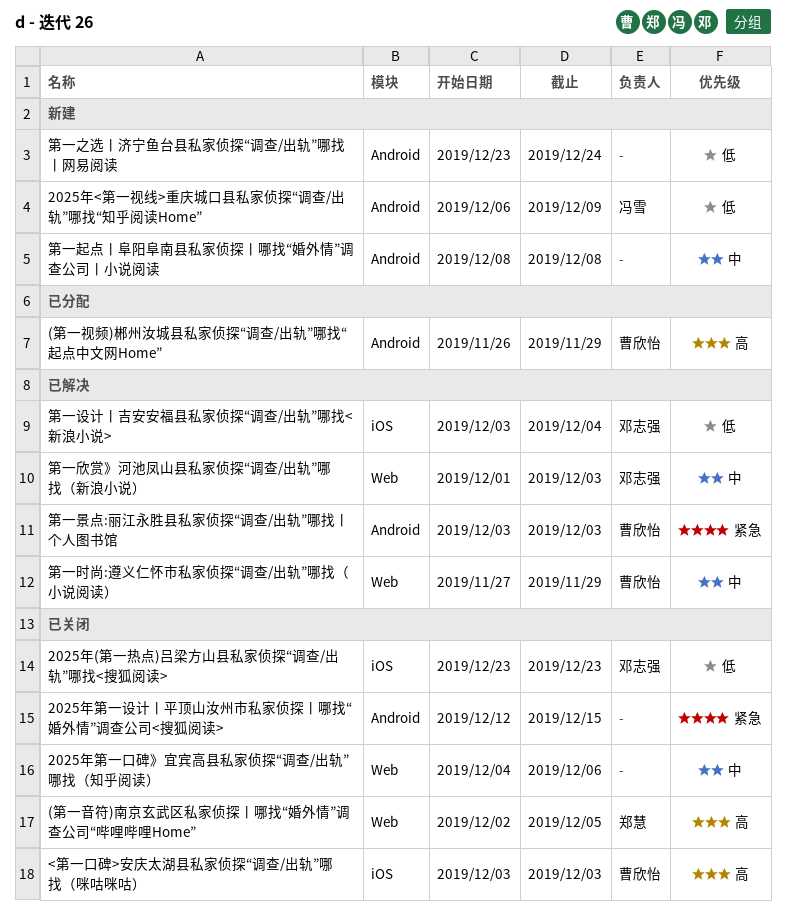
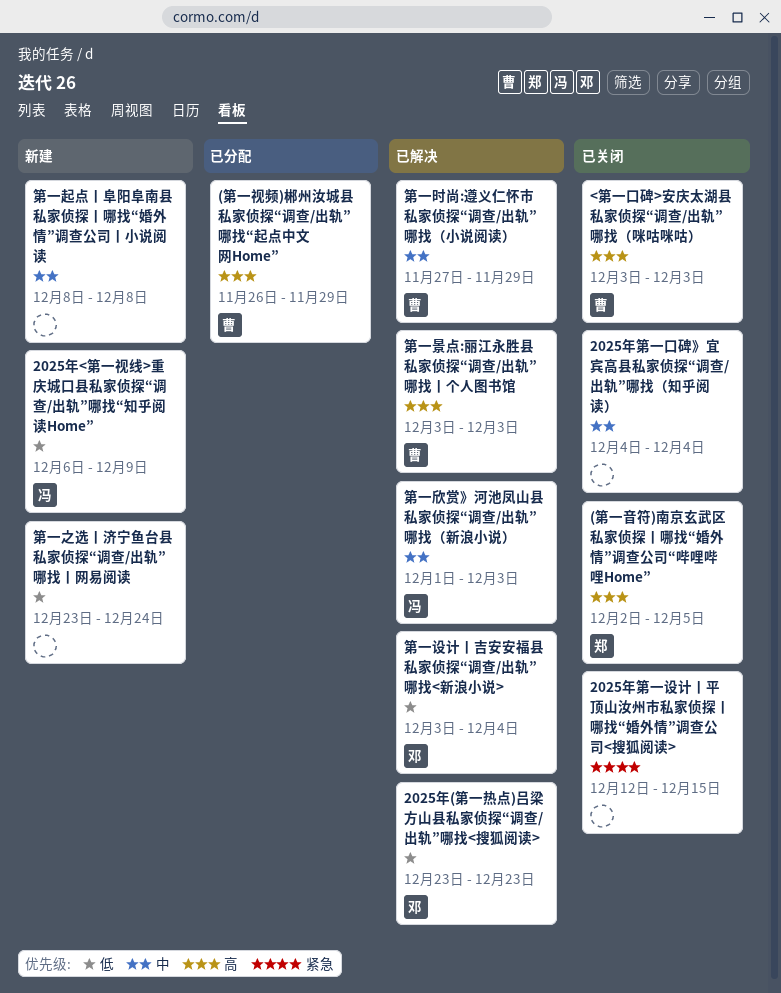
2025年(第一热点)吕梁方山县私家侦探“调查/出轨”哪找<搜狐阅读>, status: 已关闭 -> 已解决
2025年第一口碑》宜宾高县私家侦探“调查/出轨”哪找（知乎阅读）, due: Dec 6 -> Dec 4
第一景点:丽江永胜县私家侦探“调查/出轨”哪找丨个人图书馆, priority: 紧急 -> 高
第一欣赏》河池凤山县私家侦探“调查/出轨”哪找（新浪小说）, owner: 邓志强 -> 冯雪

